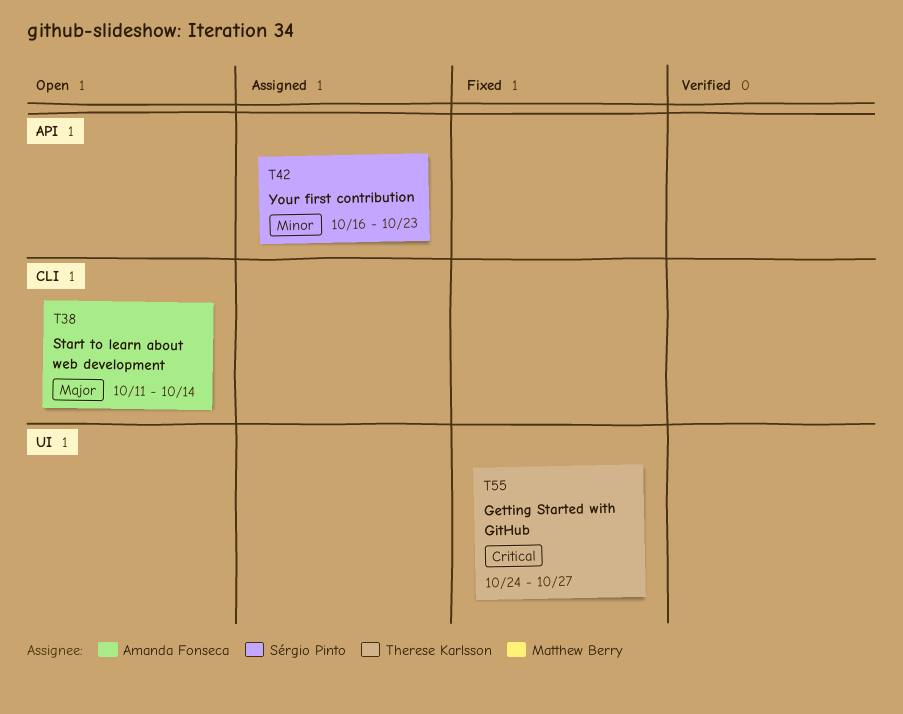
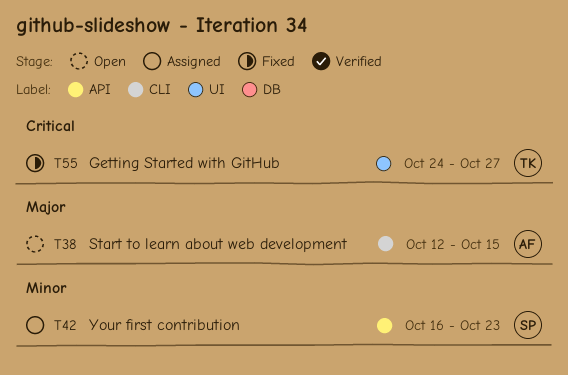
T38, start: Oct 11 -> Oct 12
T38, due: Oct 14 -> Oct 15

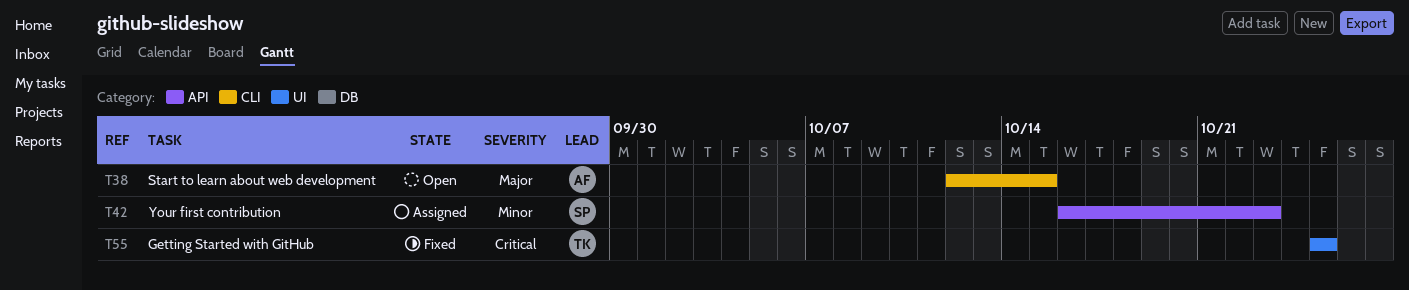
T55, start: Oct 24 -> Oct 25
T55, due: Oct 27 -> Oct 25

